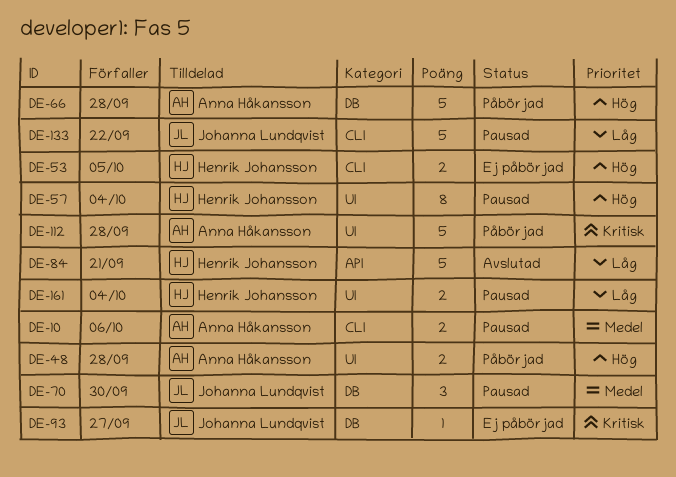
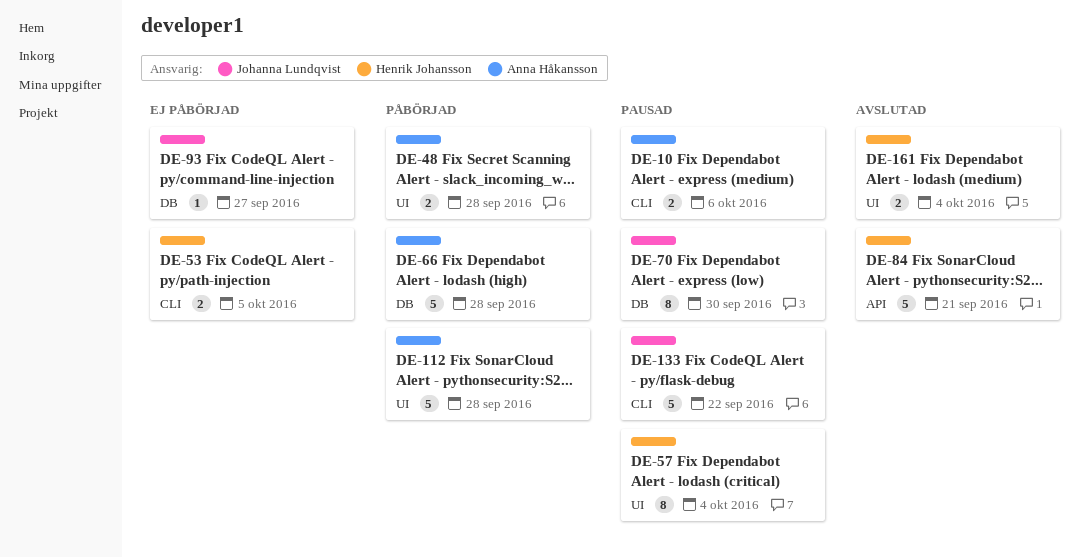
DE-70, estimate: 3 -> 8
DE-161, status: Pausad -> Avslutad

